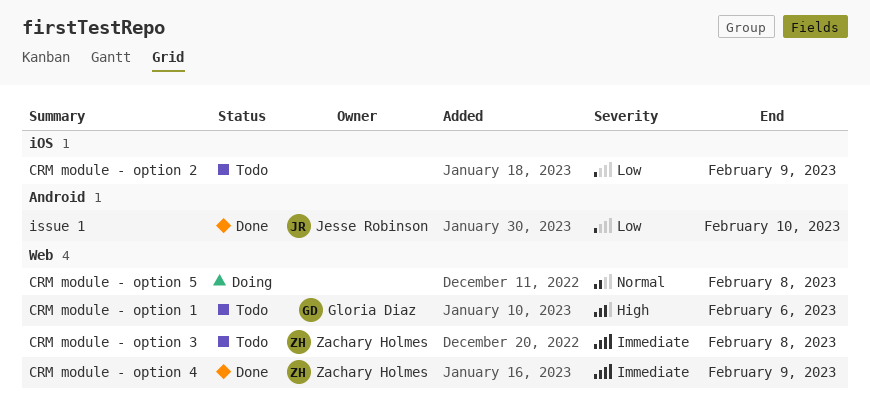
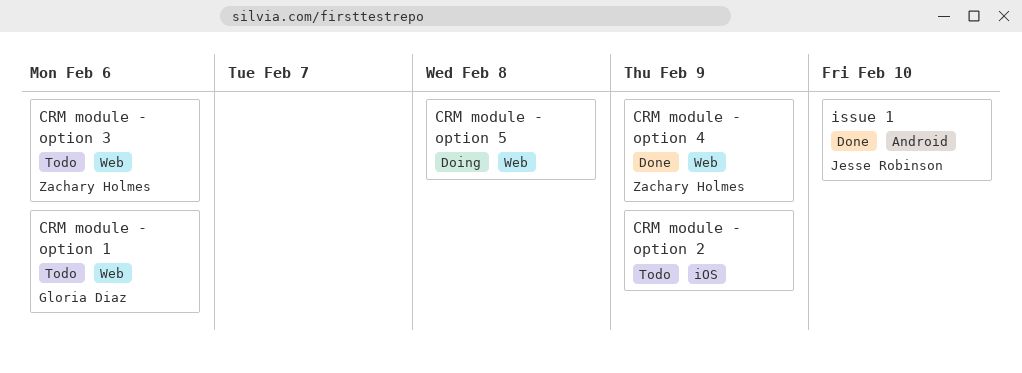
CRM module - option 3, due: Feb 8 -> Feb 6

